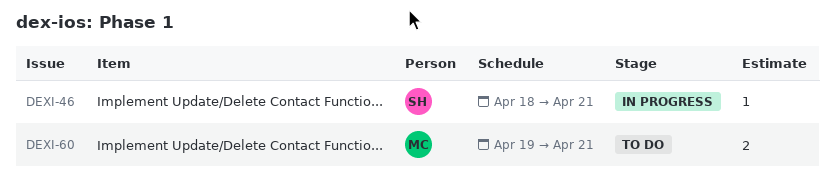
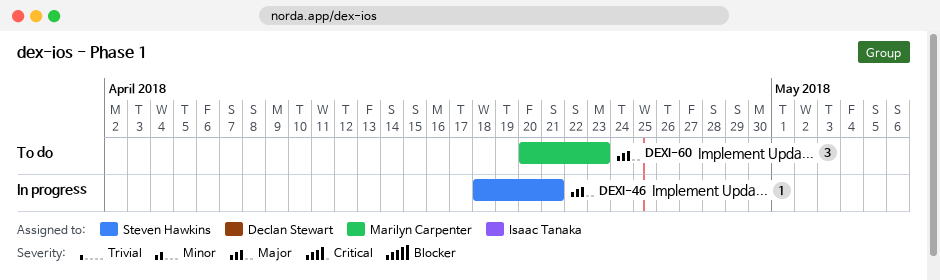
DEXI-60, estimate: 2 -> 3
DEXI-60, start: Apr 19 -> Apr 20
DEXI-60, due: Apr 21 -> Apr 23

